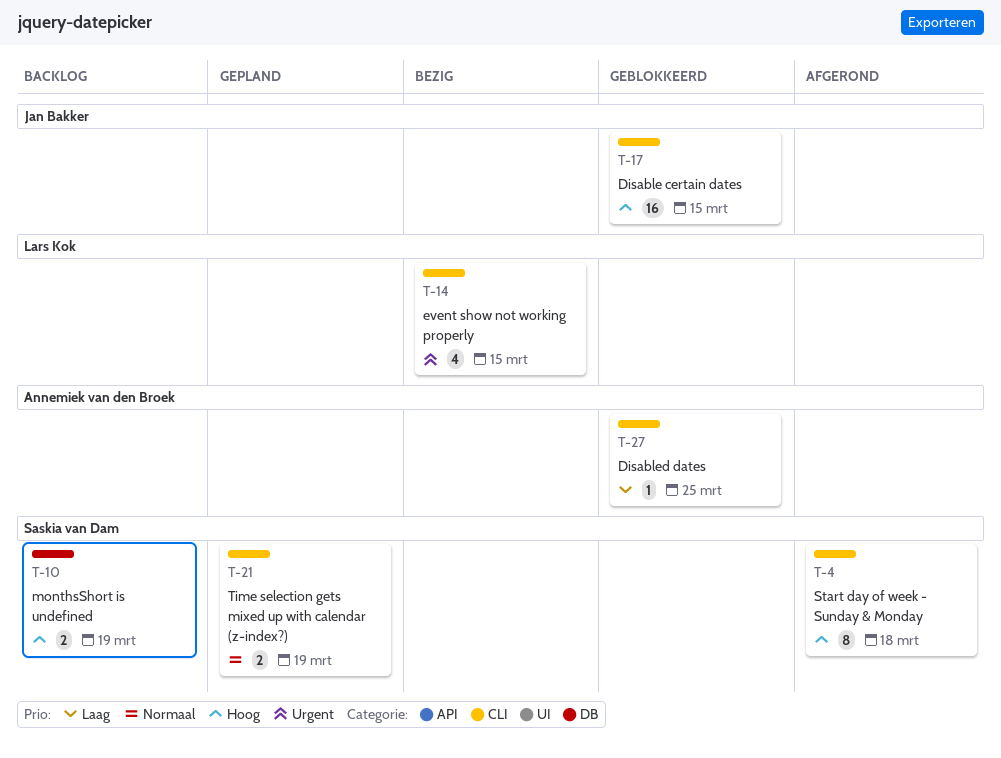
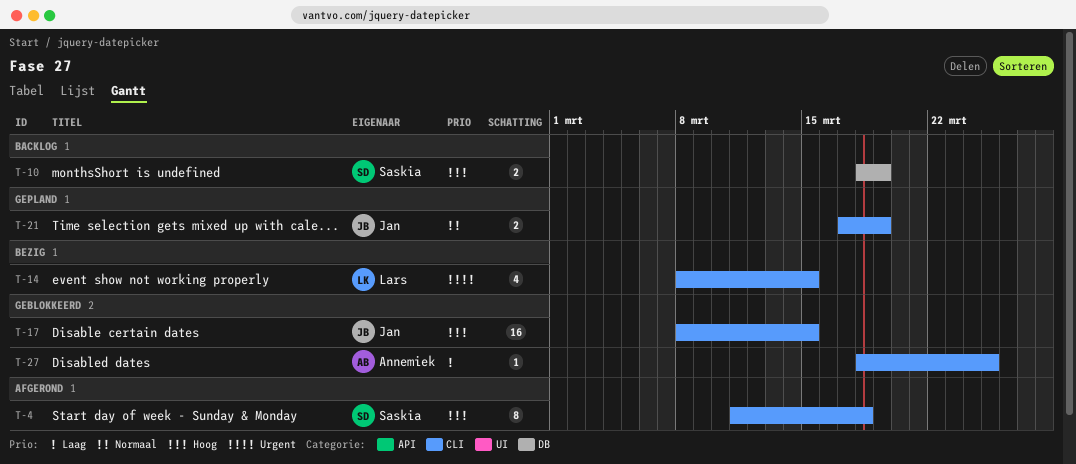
T-21, owner: Saskia van Dam -> Jan Bakker

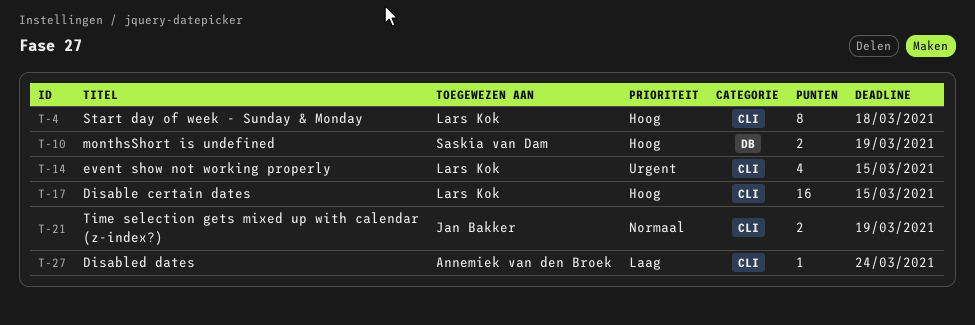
T-4, owner: Saskia van Dam -> Lars Kok
T-17, owner: Jan Bakker -> Lars Kok
T-27, due: Mar 25 -> Mar 24

